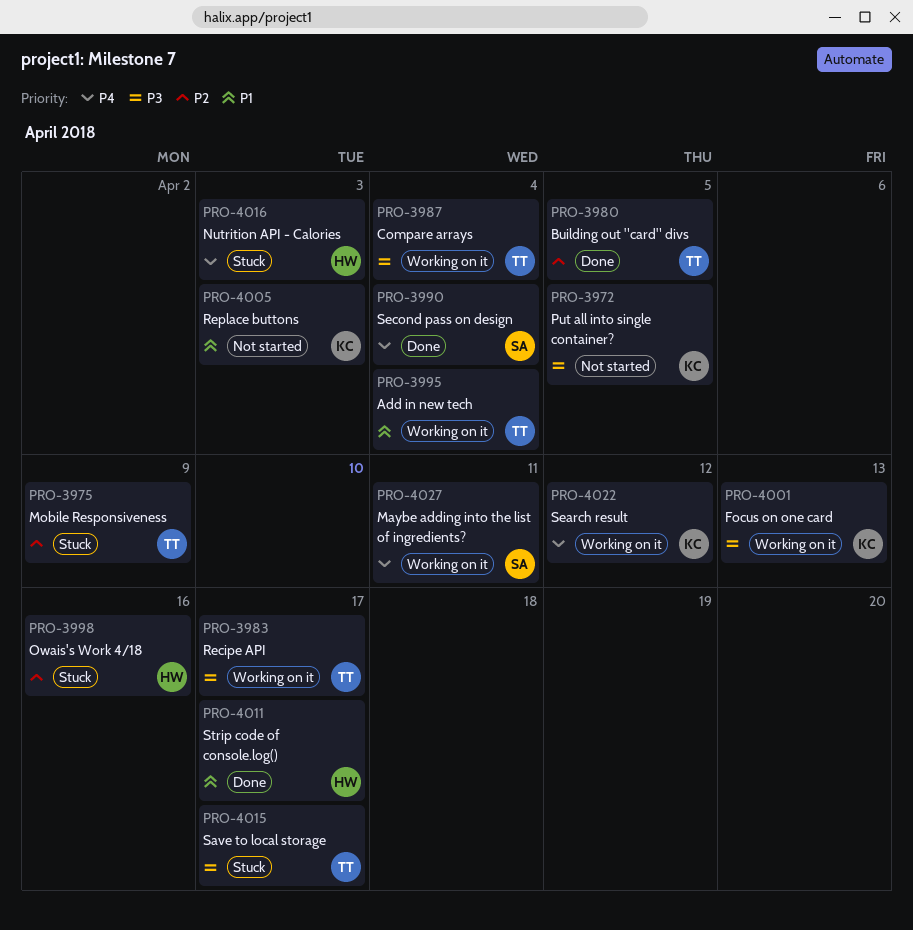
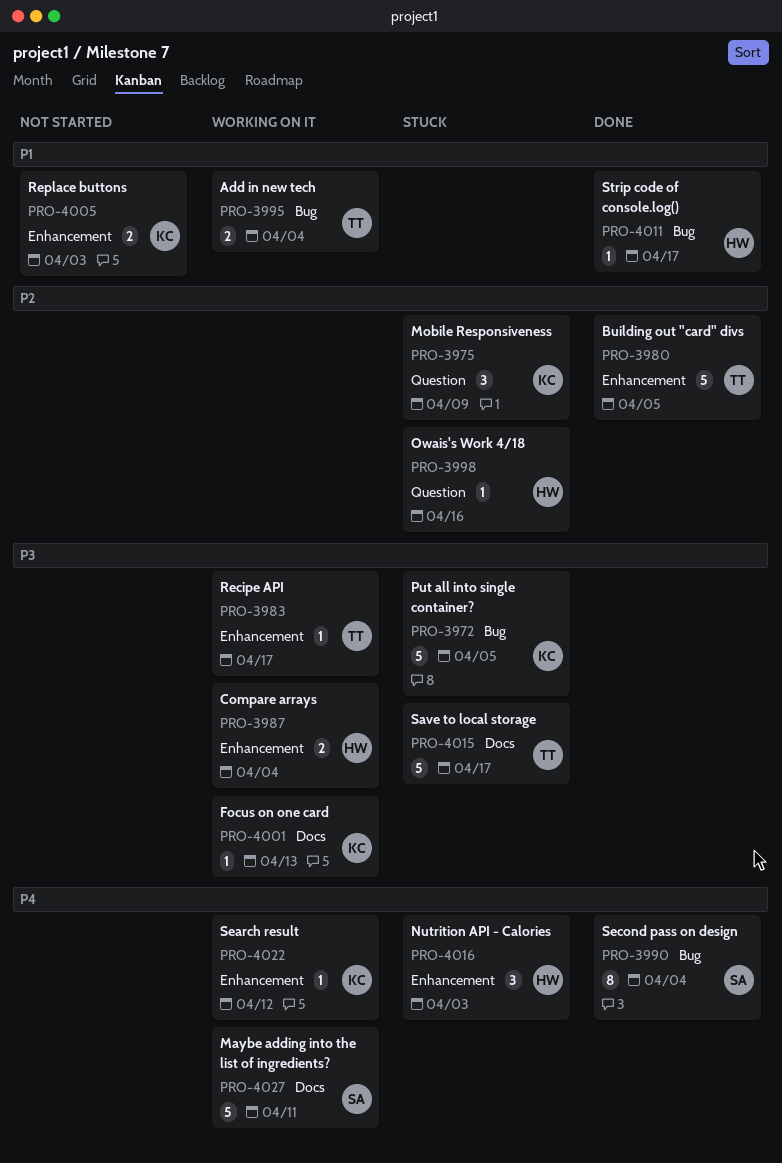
PRO-3972, status: Not started -> Stuck
PRO-3975, owner: TT -> KC
PRO-3987, owner: TT -> HW

